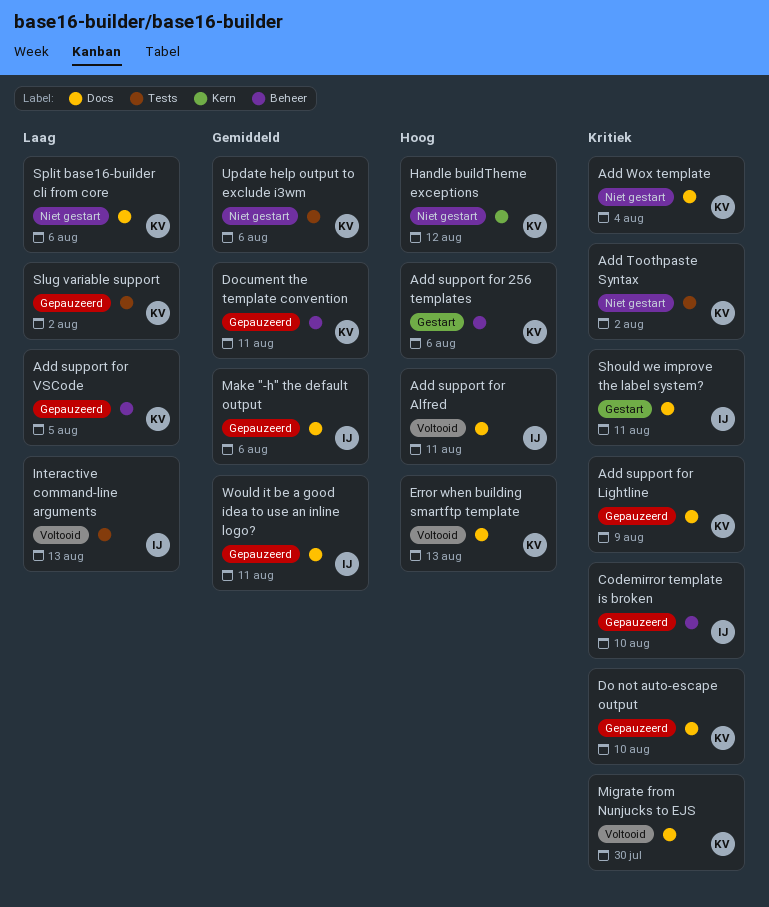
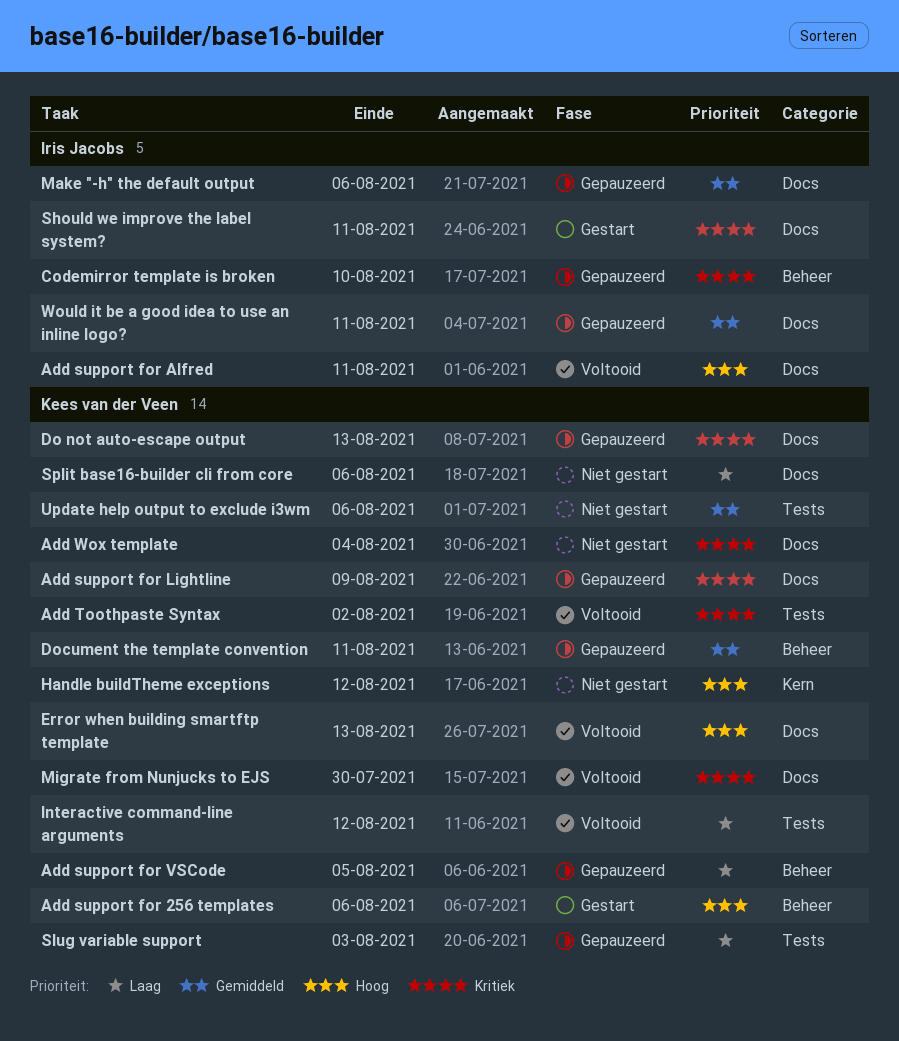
Add Toothpaste Syntax, status: Niet gestart -> Voltooid
Do not auto-escape output, due: Aug 10 -> Aug 13
Interactive command-line arguments, owner: Iris Jacobs -> Kees van der Veen
Interactive command-line arguments, due: Aug 13 -> Aug 12
Slug variable support, due: Aug 2 -> Aug 3

